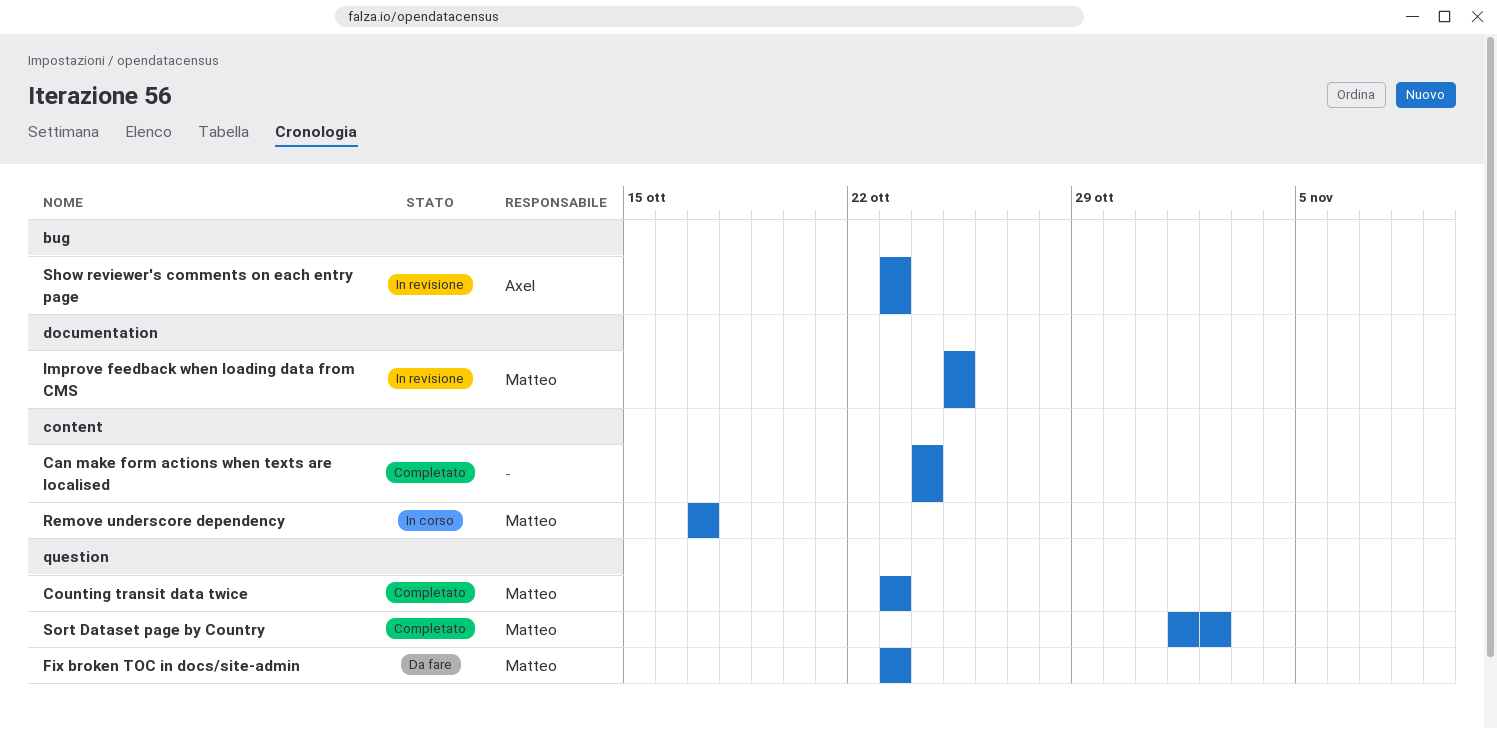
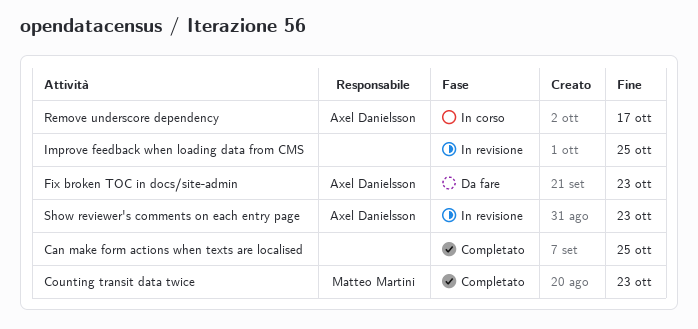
Can make form actions when texts are localised, due: Oct 24 -> Oct 25
Fix broken TOC in docs/site-admin, owner: Matteo Martini -> Axel Danielsson
Improve feedback when loading data from CMS, owner: Matteo Martini -> none
Remove underscore dependency, owner: Matteo Martini -> Axel Danielsson
Sort Dataset page by Country: present -> none

